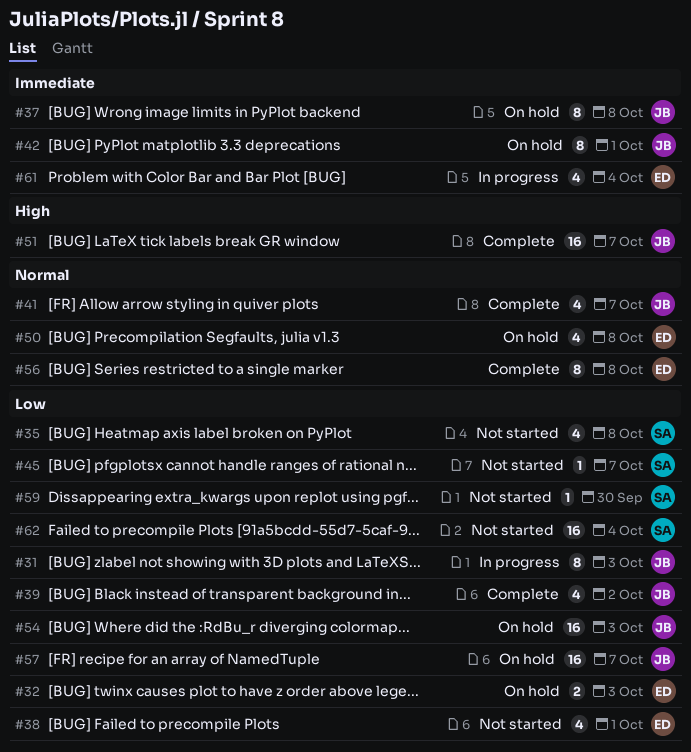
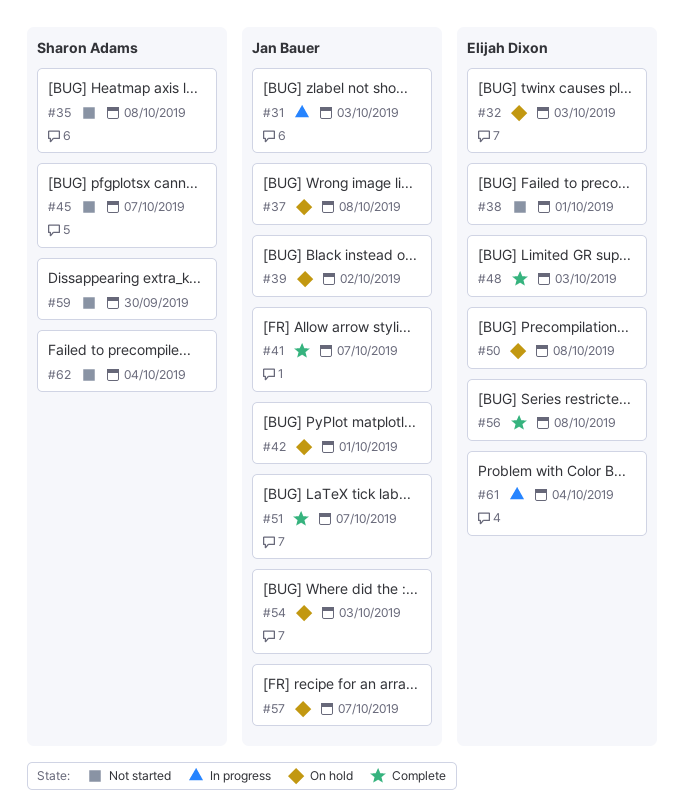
#39, status: Complete -> On hold
#48: none -> present

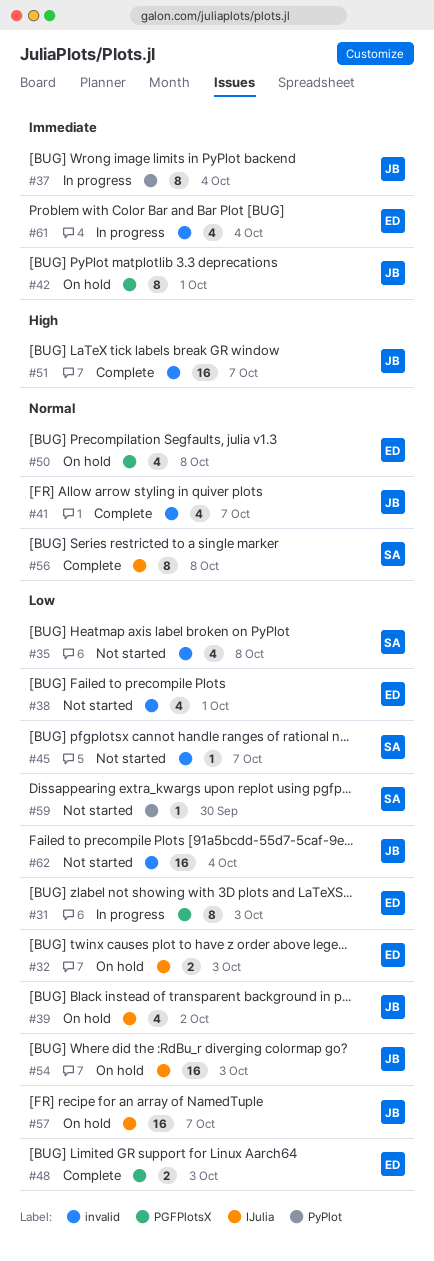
#31, owner: Jan Bauer -> Elijah Dixon
#37, status: On hold -> In progress
#37, due: Oct 8 -> Oct 4
#56, owner: Elijah Dixon -> Sharon Adams
#62, owner: Sharon Adams -> Jan Bauer

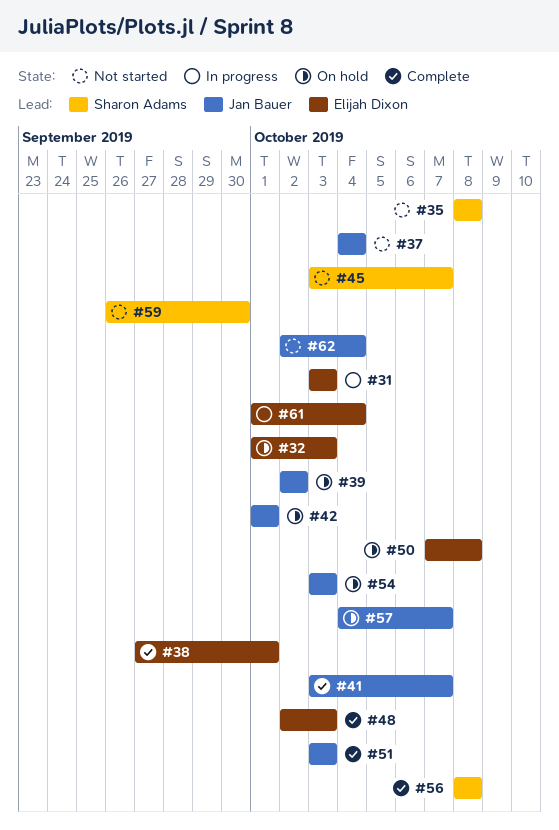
#37, status: In progress -> Not started
#38, status: Not started -> Complete
#51, due: Oct 7 -> Oct 3

